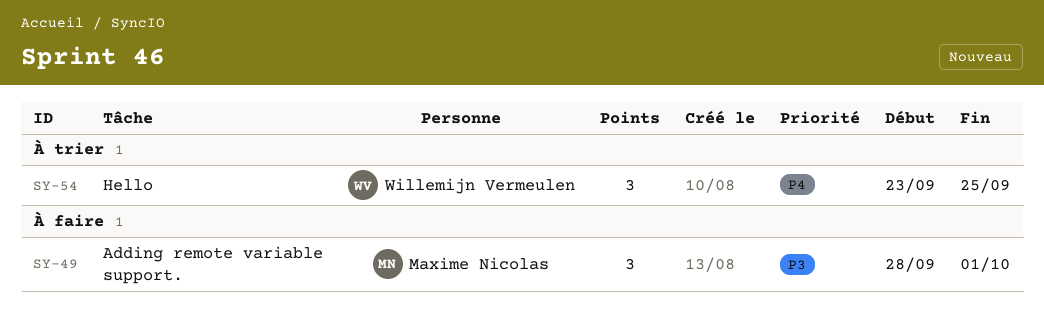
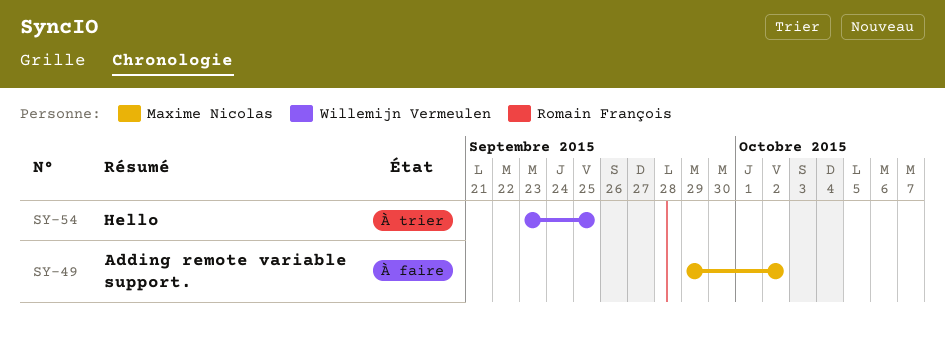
SY-49, start: Sep 28 -> Sep 29
SY-49, due: Oct 1 -> Oct 2

